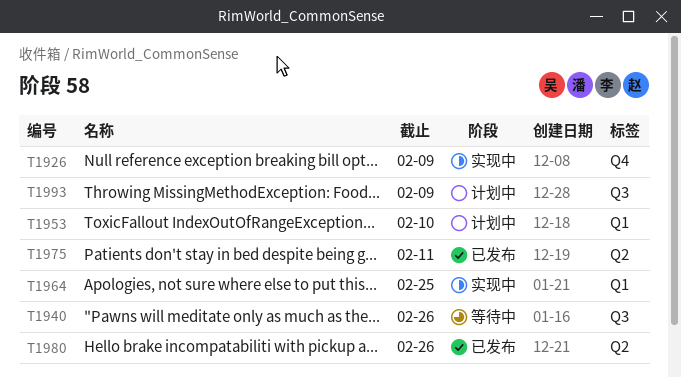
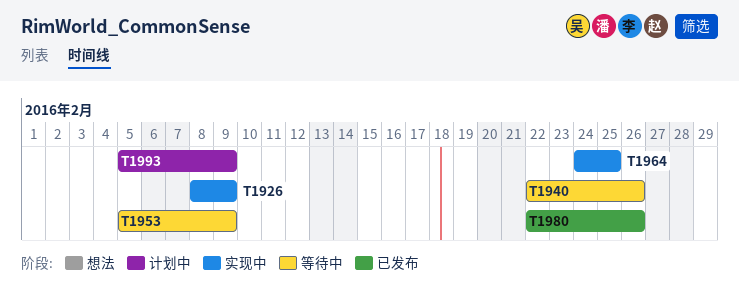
T1953, status: 计划中 -> 等待中
T1953, due: Feb 10 -> Feb 9
T1975: present -> none

